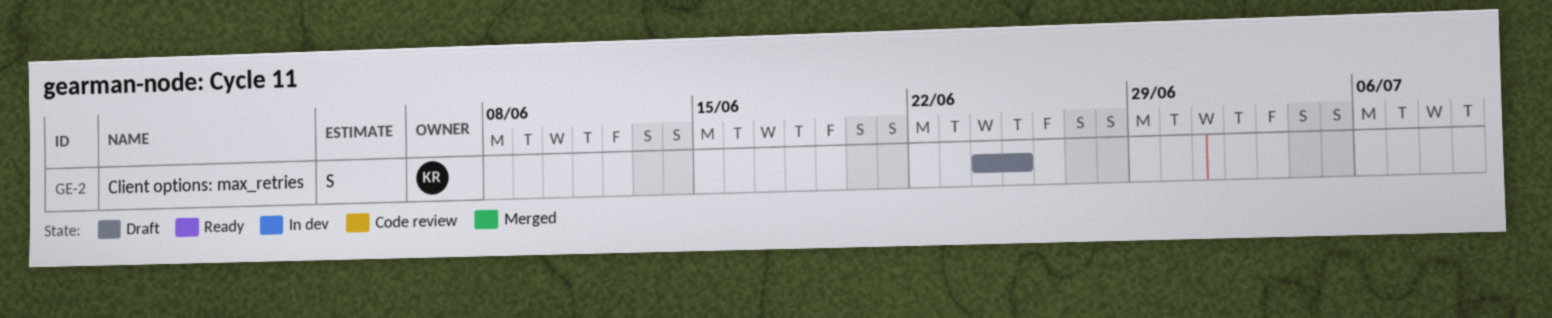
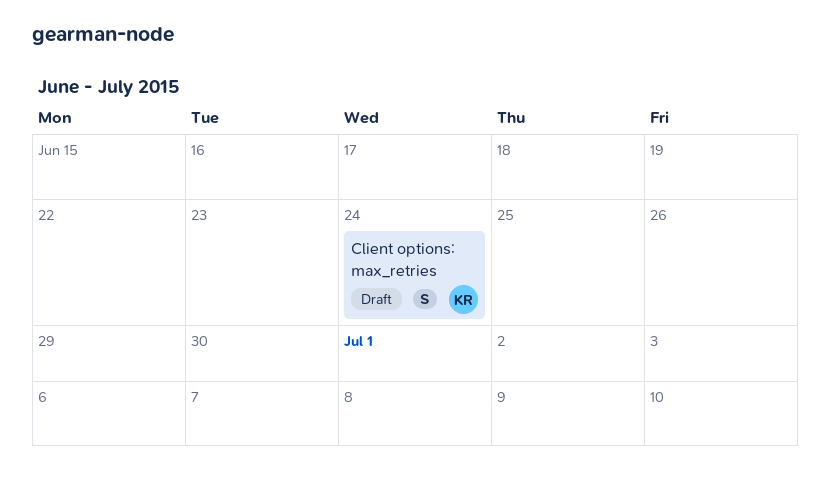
Client options: max_retries, due: Jun 25 -> Jun 24

